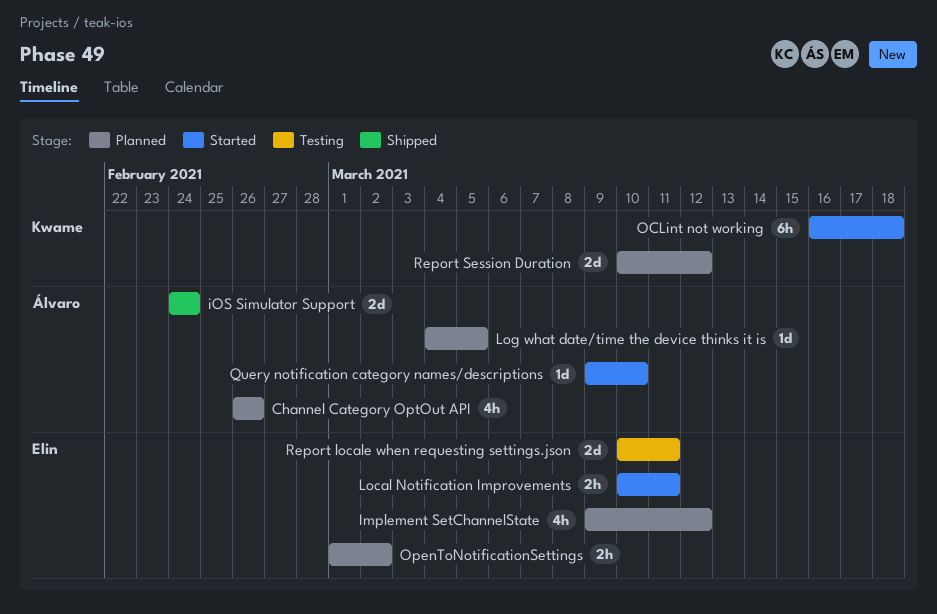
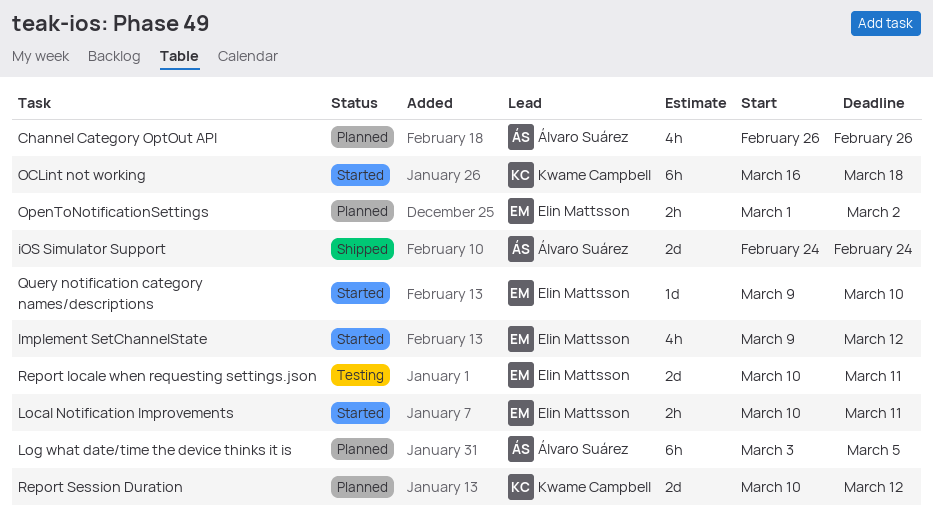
Implement SetChannelState, status: Planned -> Started
Log what date/time the device thinks it is, estimate: 1d -> 6h
Log what date/time the device thinks it is, start: Mar 4 -> Mar 3
Query notification category names/descriptions, owner: Álvaro Suárez -> Elin Mattsson

